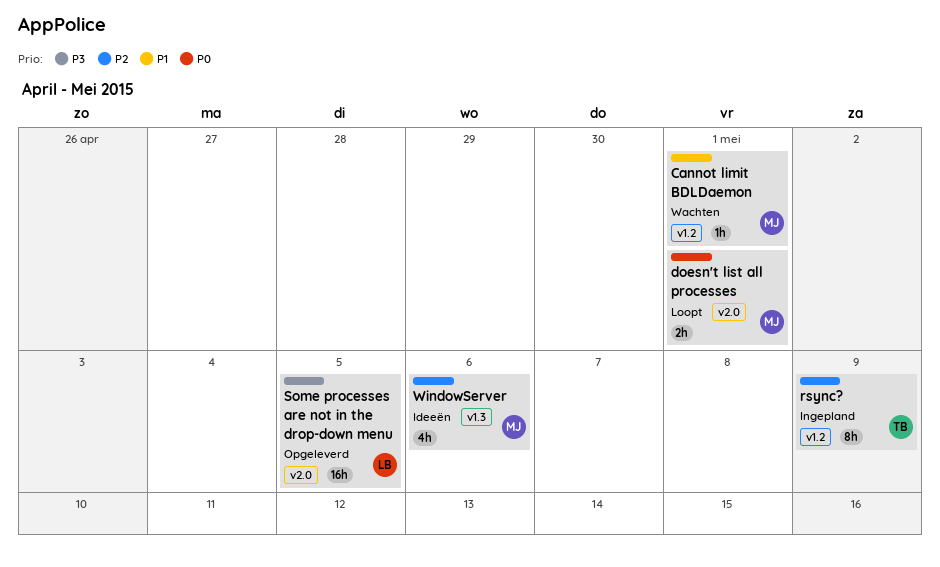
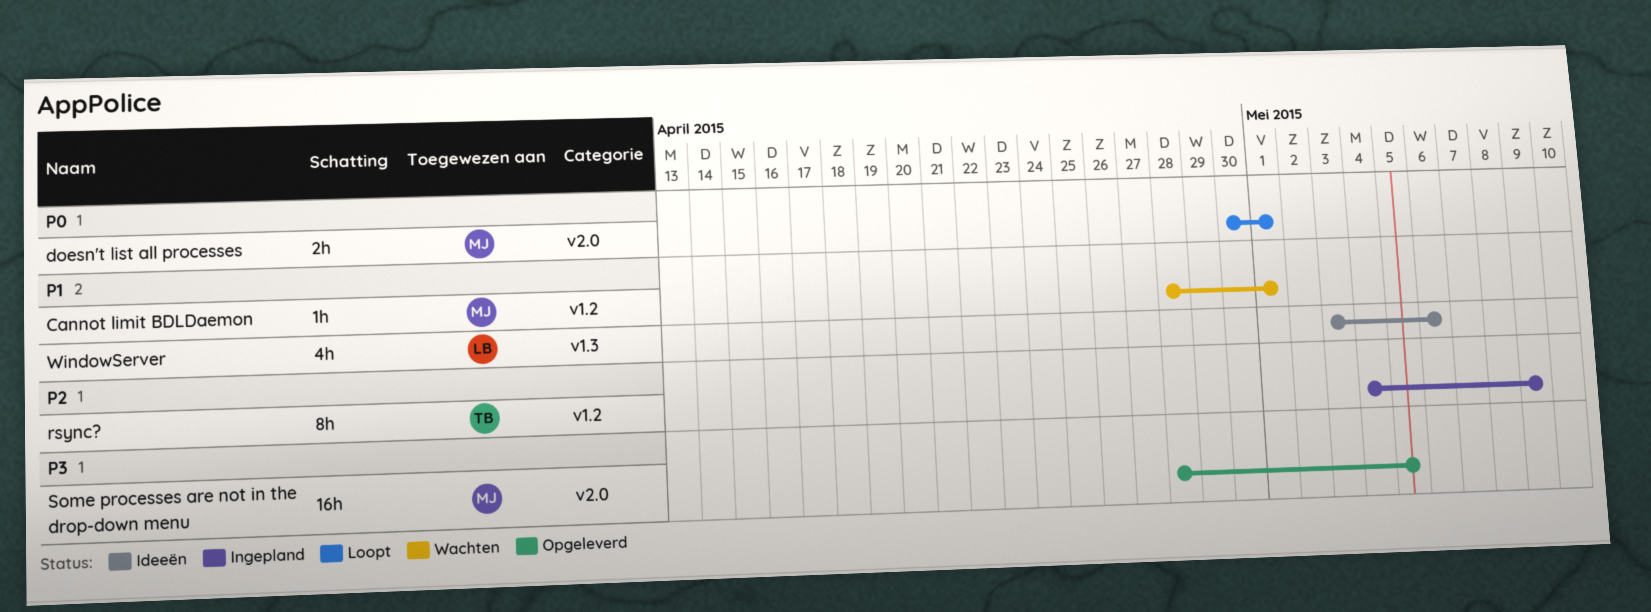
Some processes are not in the drop-down menu, owner: LB -> MJ
WindowServer, owner: MJ -> LB
WindowServer, priority: P2 -> P1

